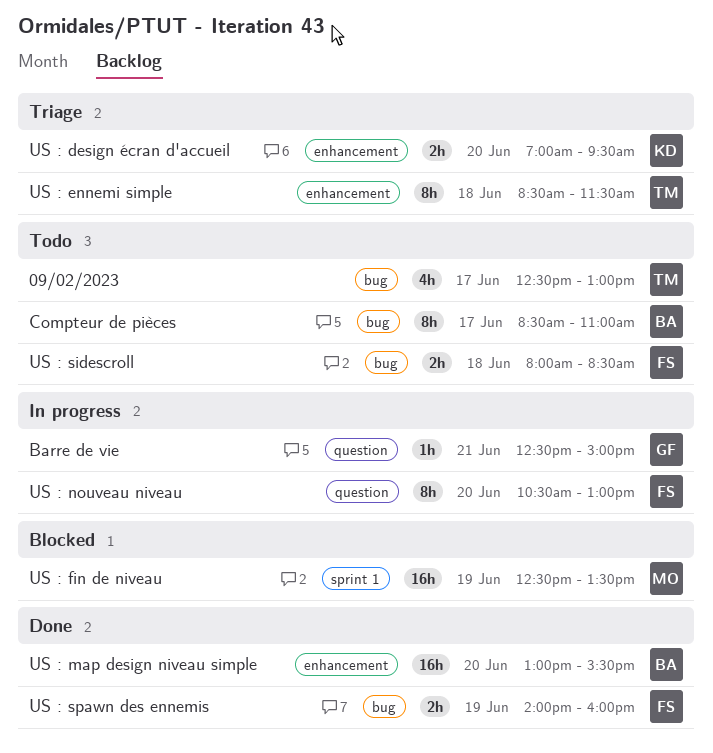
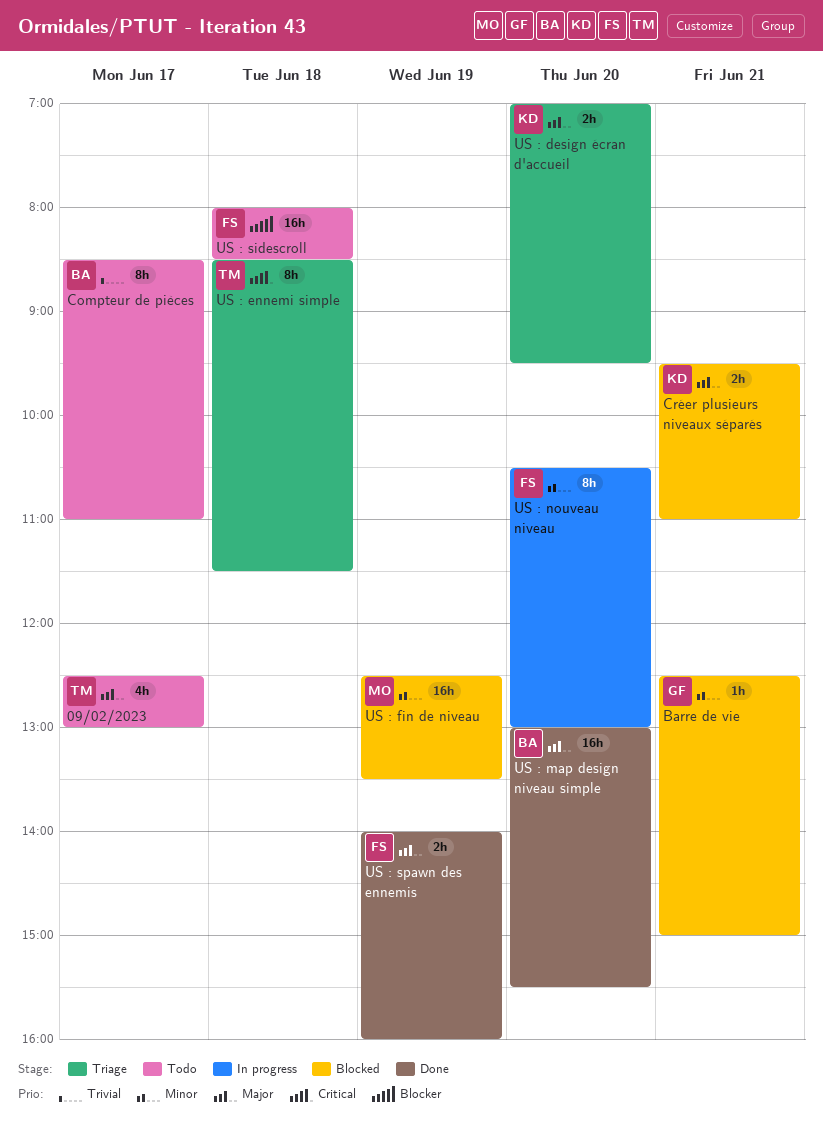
Barre de vie, status: In progress -> Blocked
Créer plusieurs niveaux séparés: none -> present
US : sidescroll, estimate: 2h -> 16h

